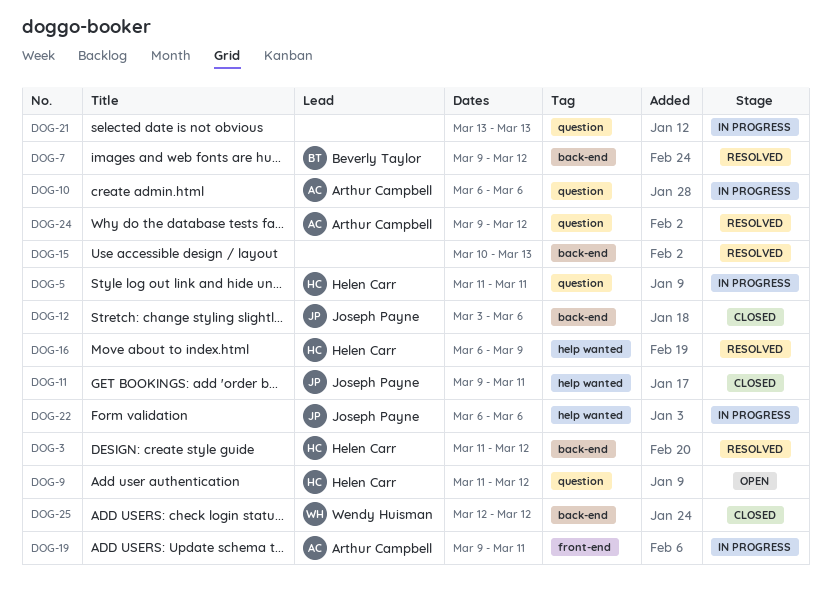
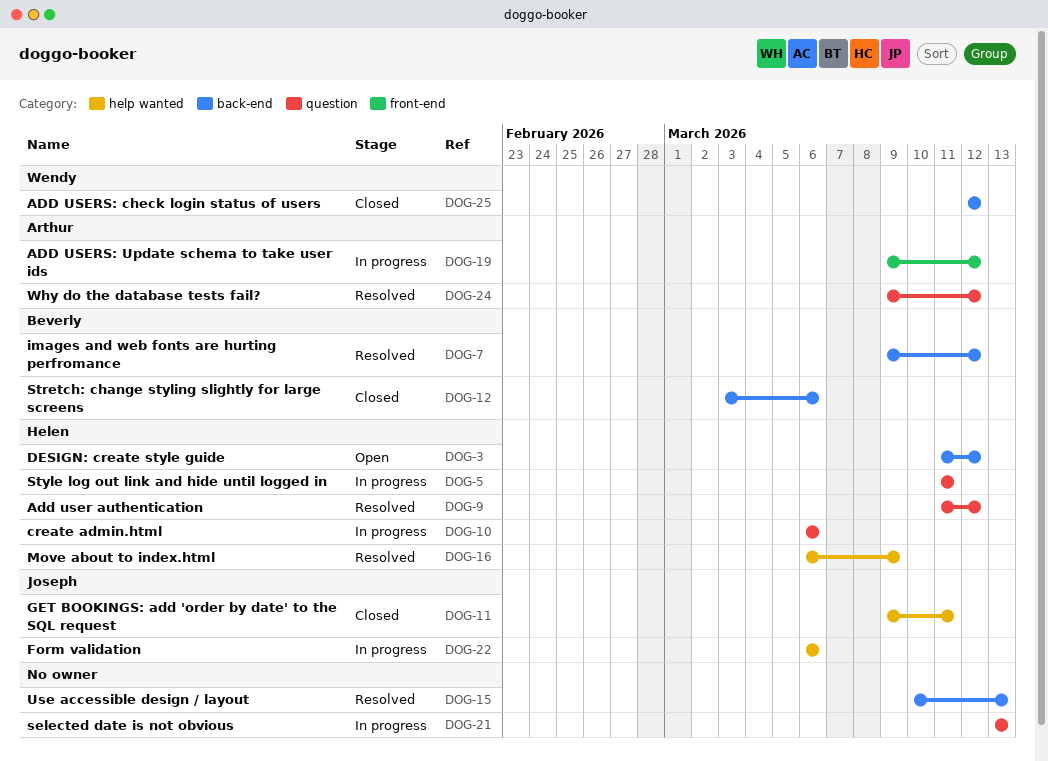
DOG-3, status: Resolved -> Open
DOG-9, status: Open -> Resolved
DOG-10, owner: Arthur Campbell -> Helen Carr
DOG-12, owner: Joseph Payne -> Beverly Taylor
DOG-19, due: Mar 11 -> Mar 12

